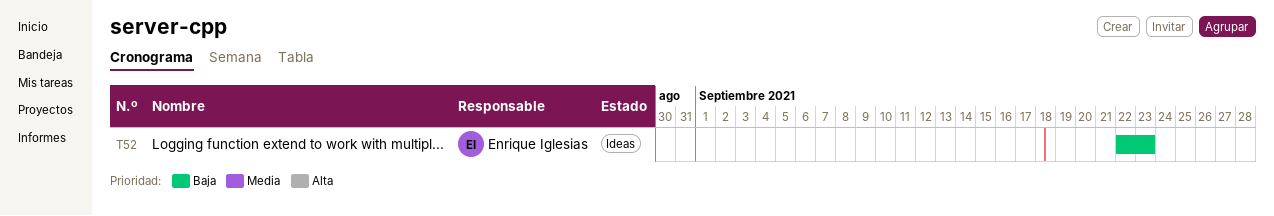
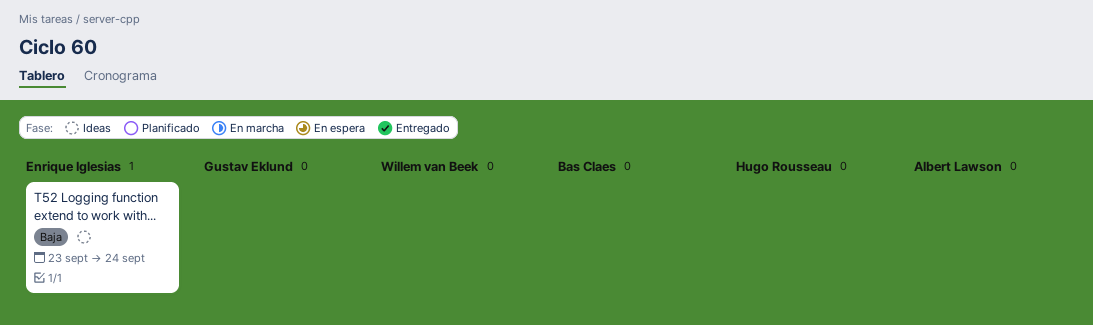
T52, start: Sep 22 -> Sep 23
T52, due: Sep 23 -> Sep 24

